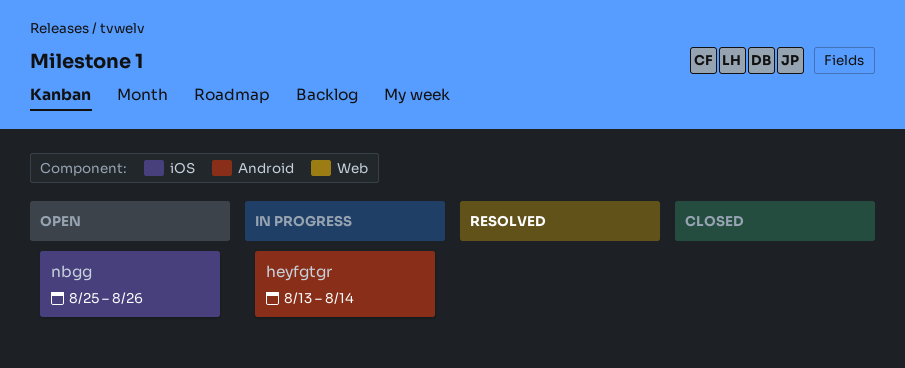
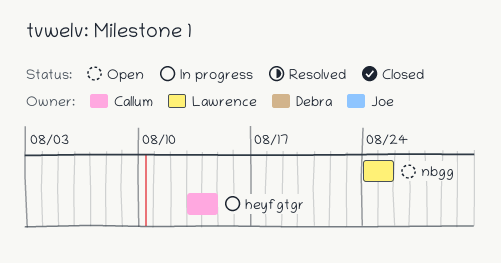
nbgg, start: Aug 25 -> Aug 24
nbgg, due: Aug 26 -> Aug 25

